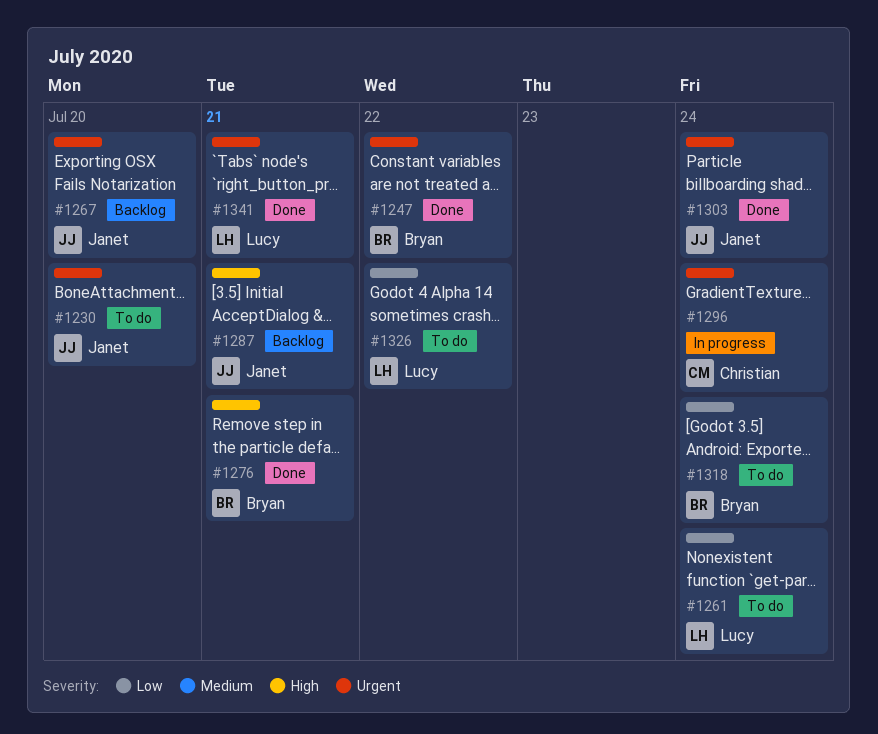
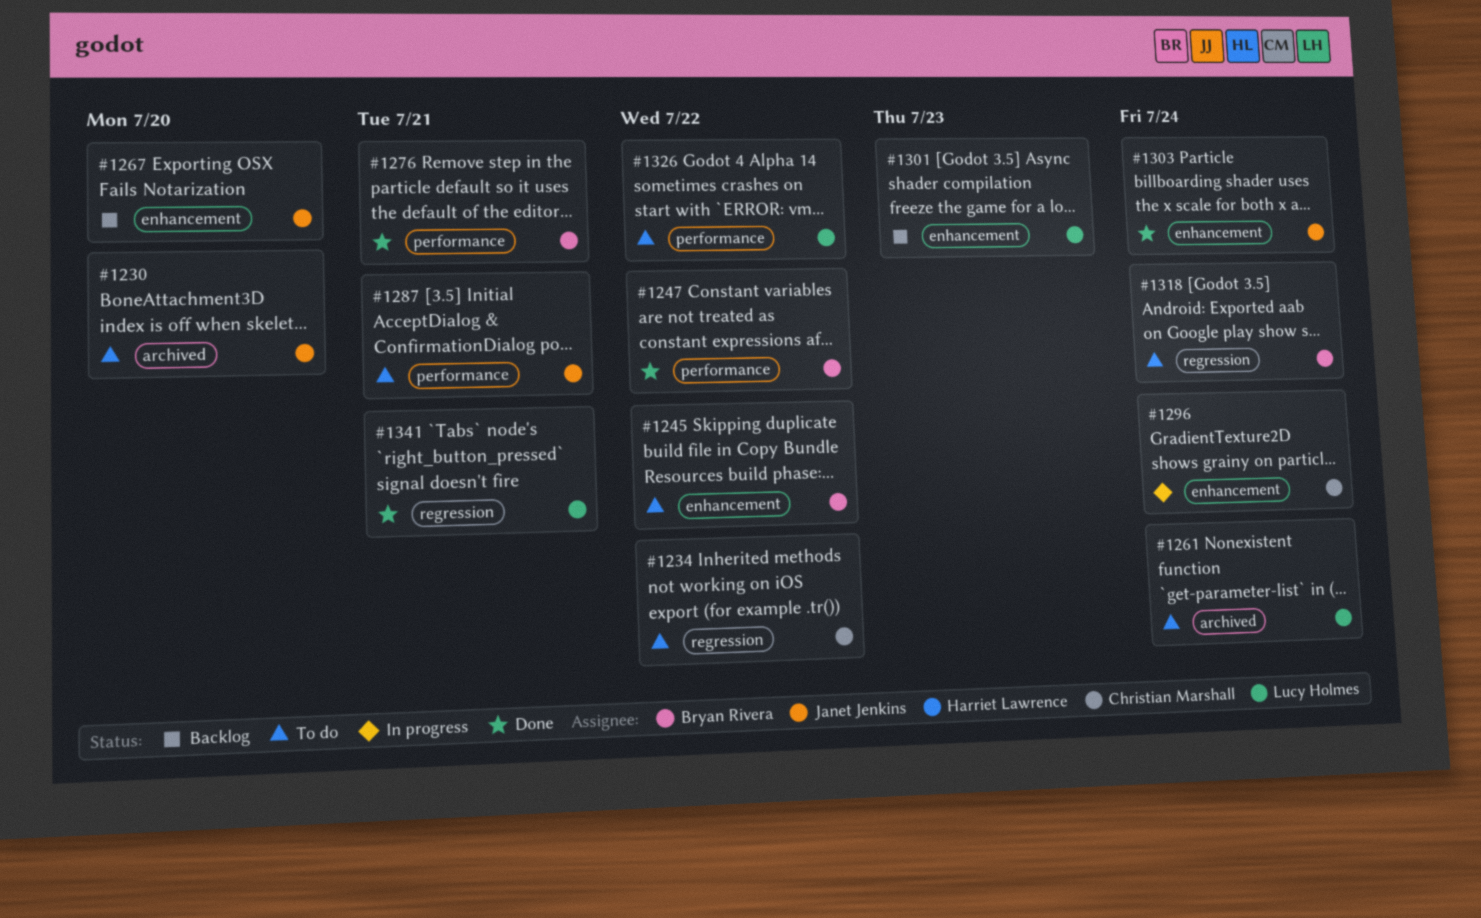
#1234: none -> present
#1245: none -> present
#1287, status: Backlog -> To do
#1301: none -> present

